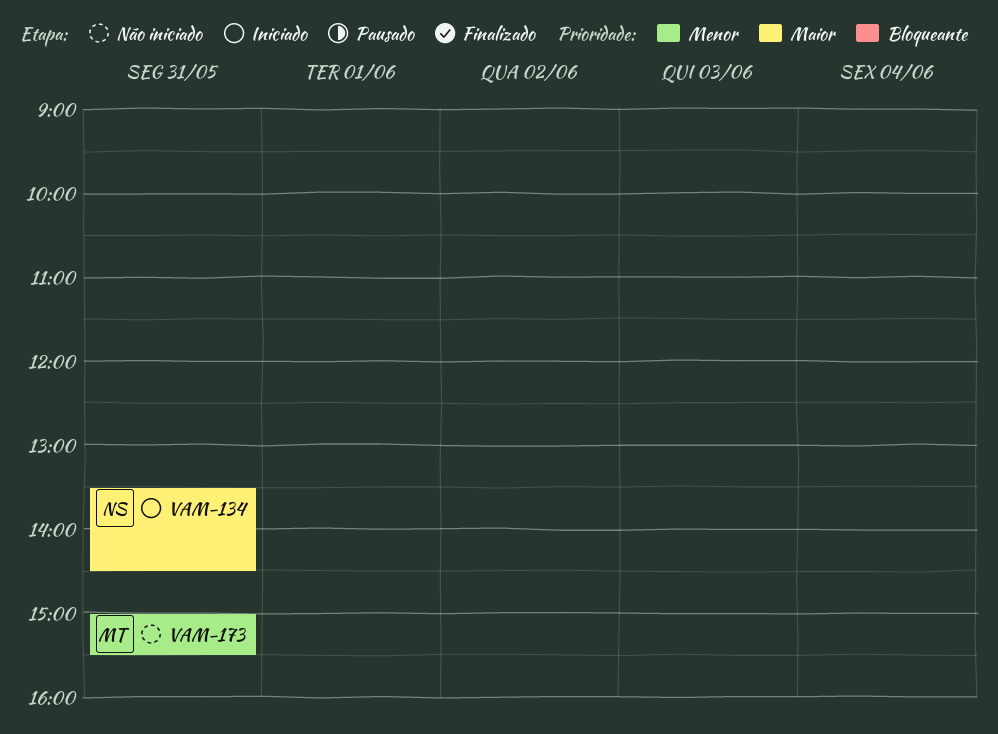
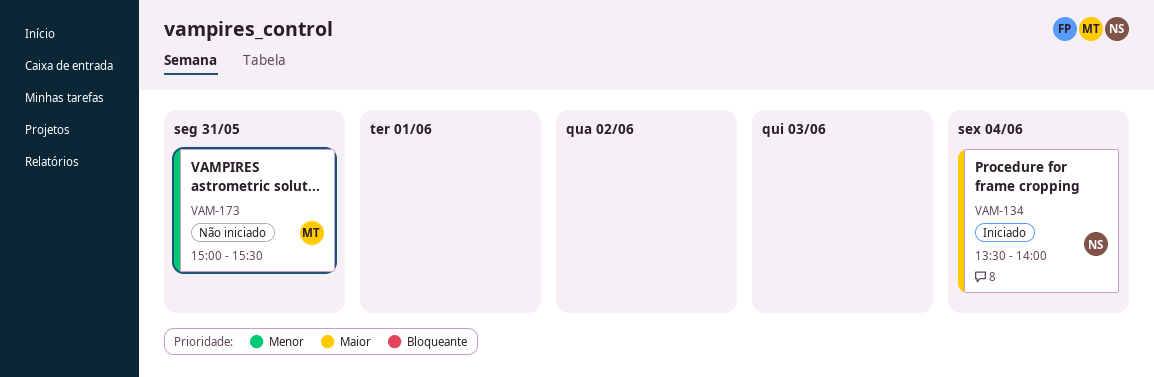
VAM-134, day: May 31 -> Jun 4
VAM-134, ends: 14:30 -> 14:00

